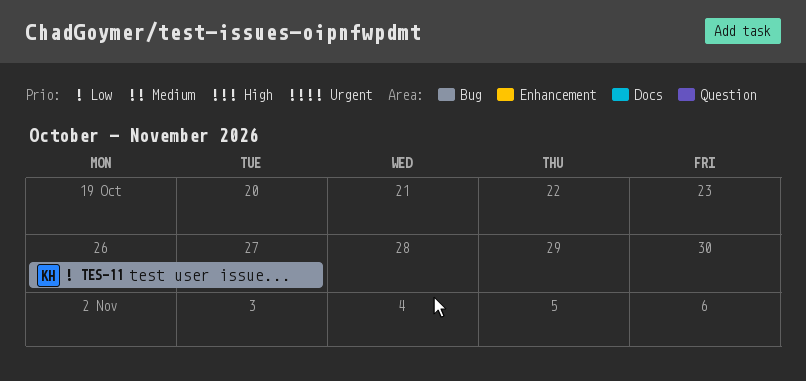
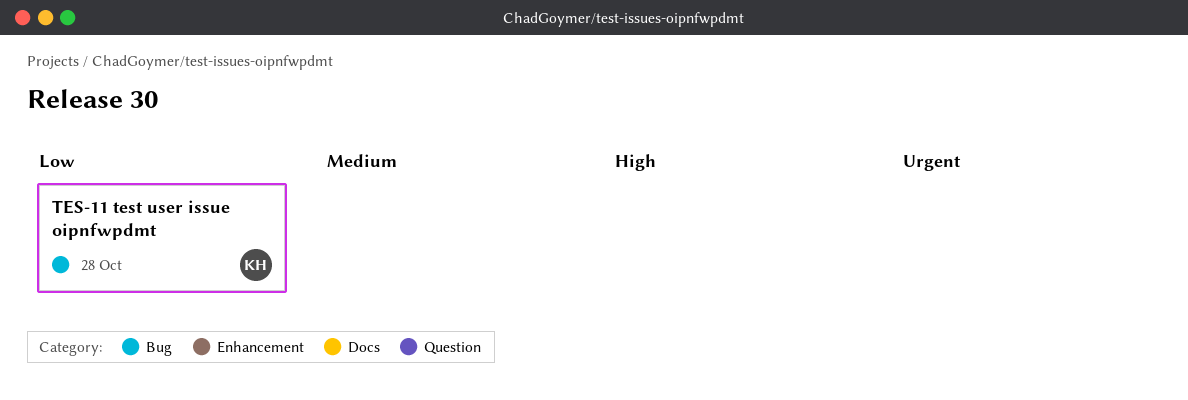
TES-11, due: Oct 27 -> Oct 28

